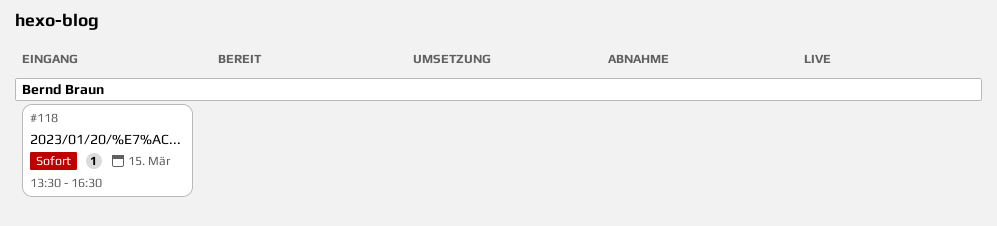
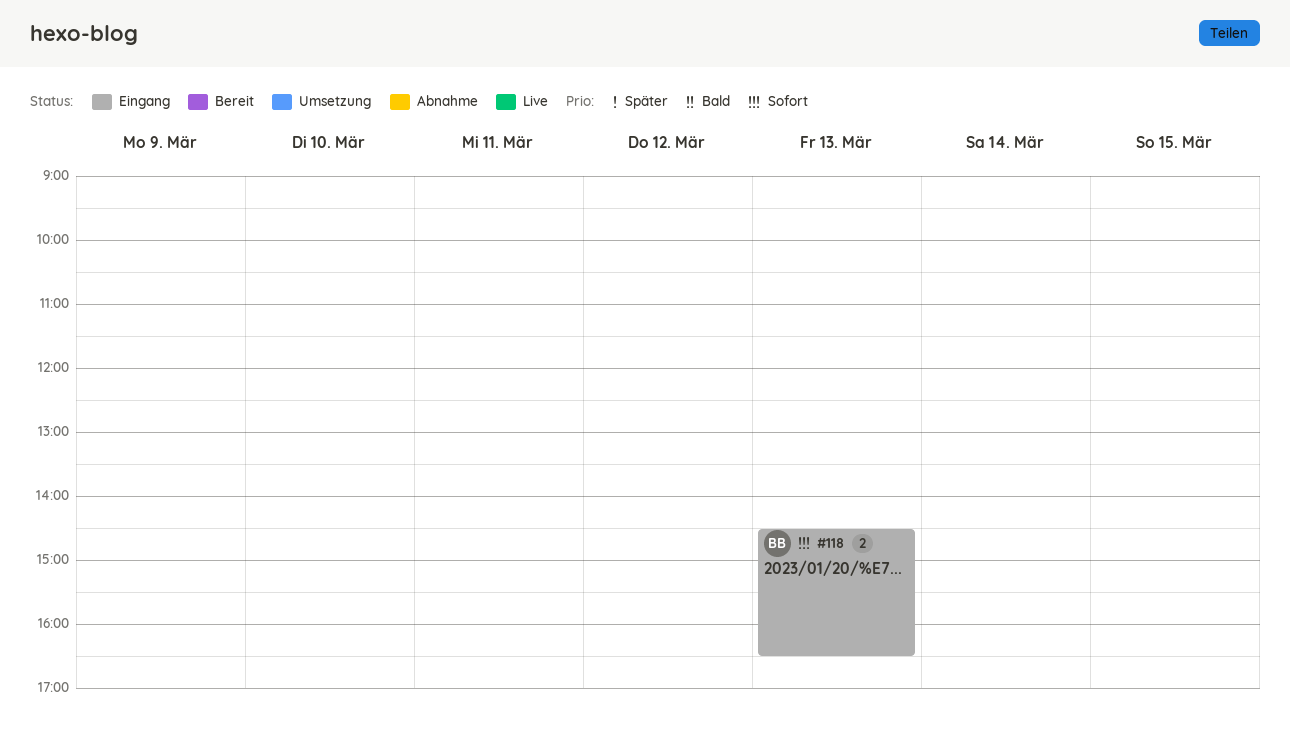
#118, estimate: 1 -> 2
#118, day: Mar 15 -> Mar 13
#118, begins: 13:30 -> 14:30

